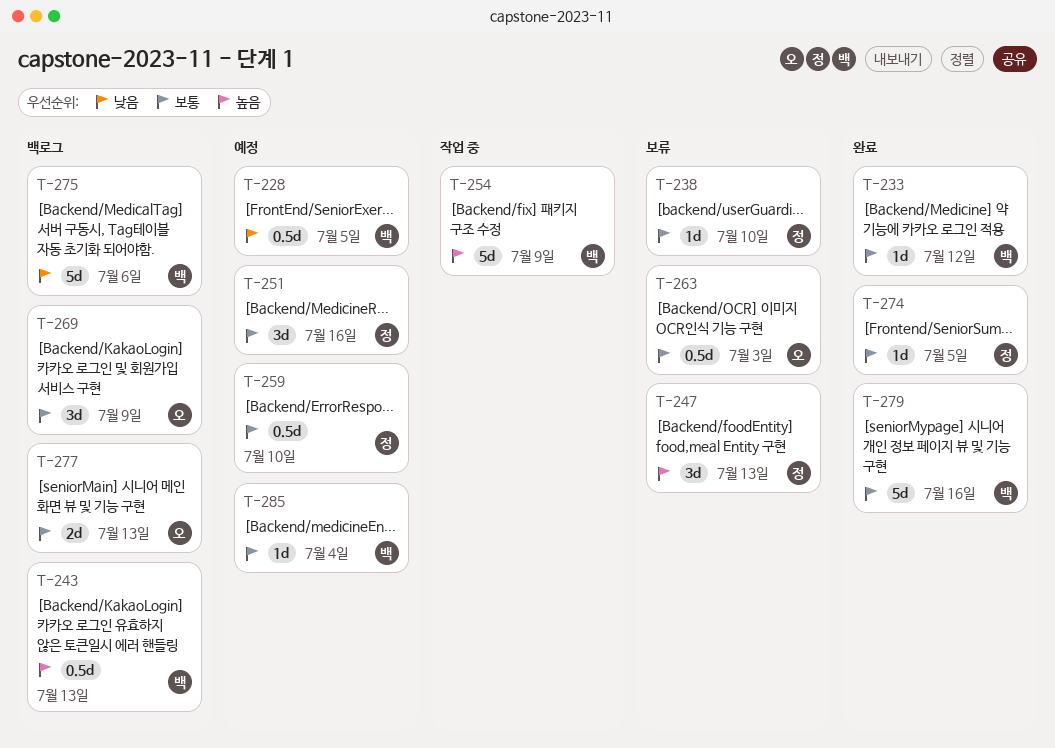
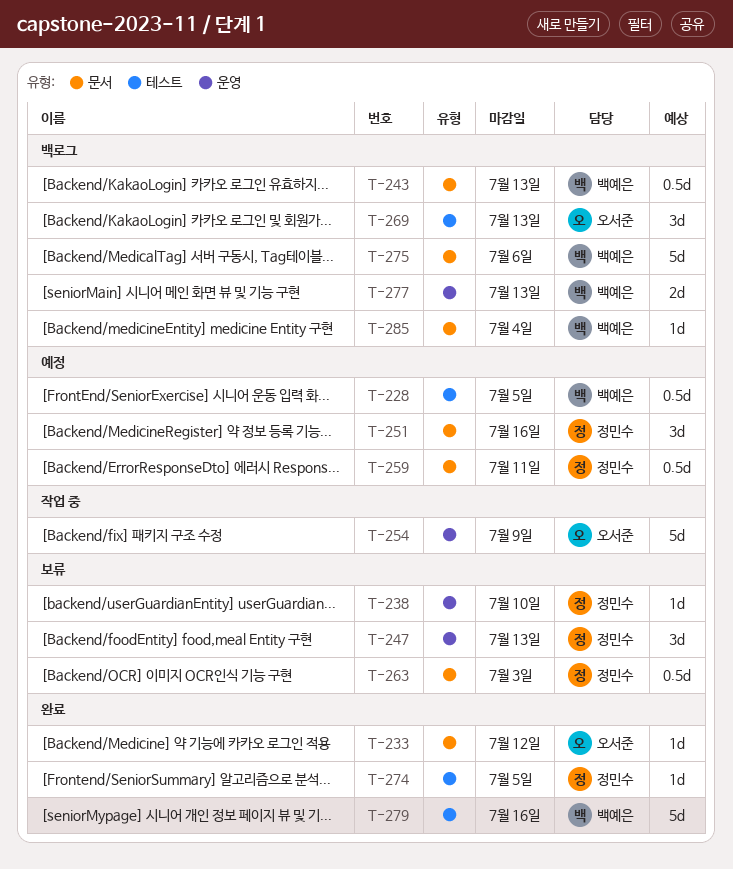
T-233, owner: 백예은 -> 오서준
T-254, owner: 백예은 -> 오서준
T-259, due: Jul 10 -> Jul 11
T-263, owner: 오서준 -> 정민수
T-269, due: Jul 9 -> Jul 13
T-277, owner: 오서준 -> 백예은
T-285, status: 예정 -> 백로그

